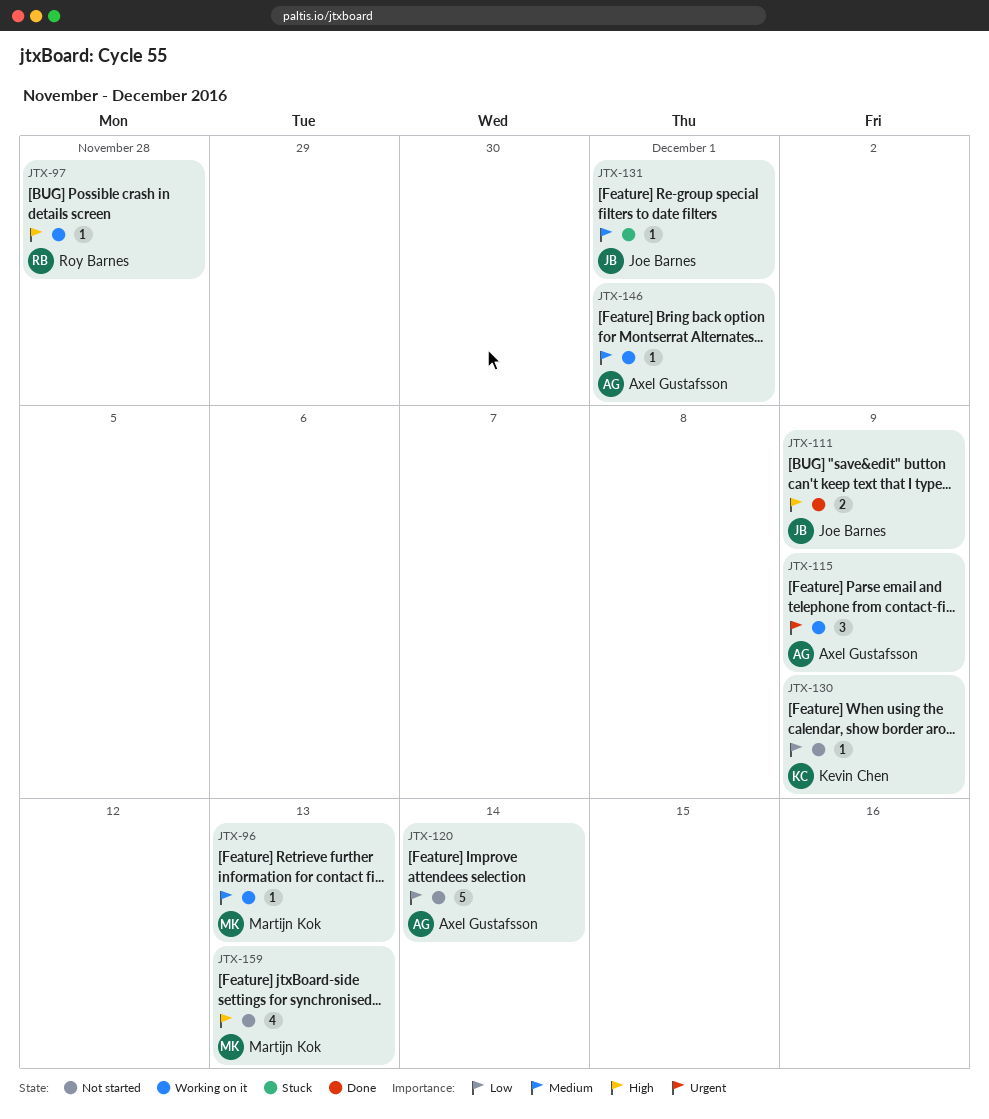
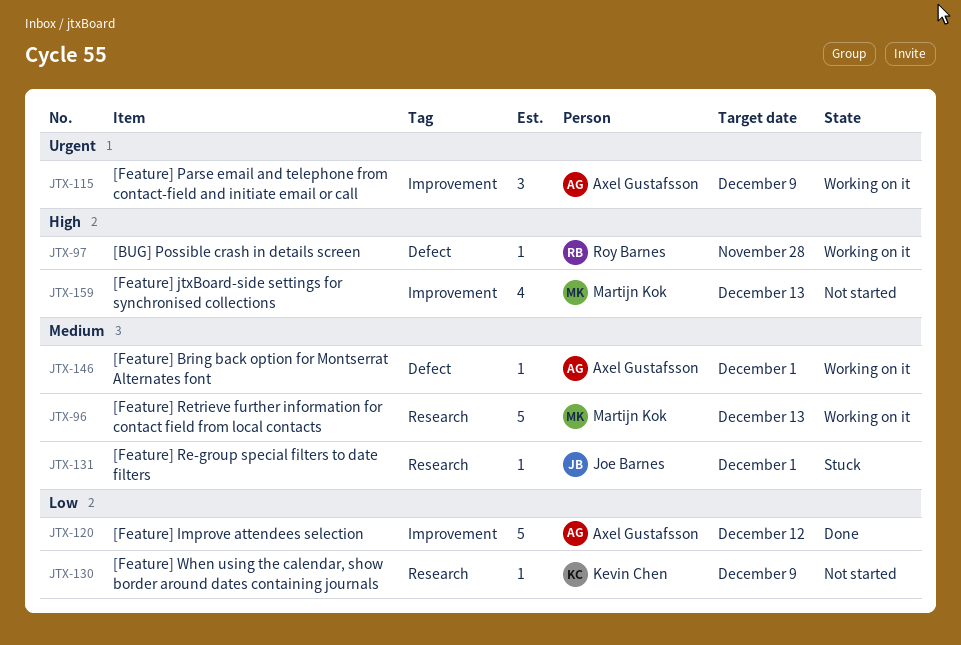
JTX-96, estimate: 1 -> 5
JTX-111: present -> none
JTX-120, status: Not started -> Done
JTX-120, due: Dec 14 -> Dec 12

